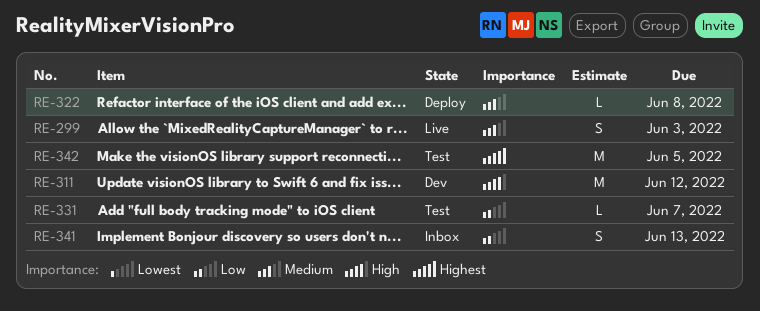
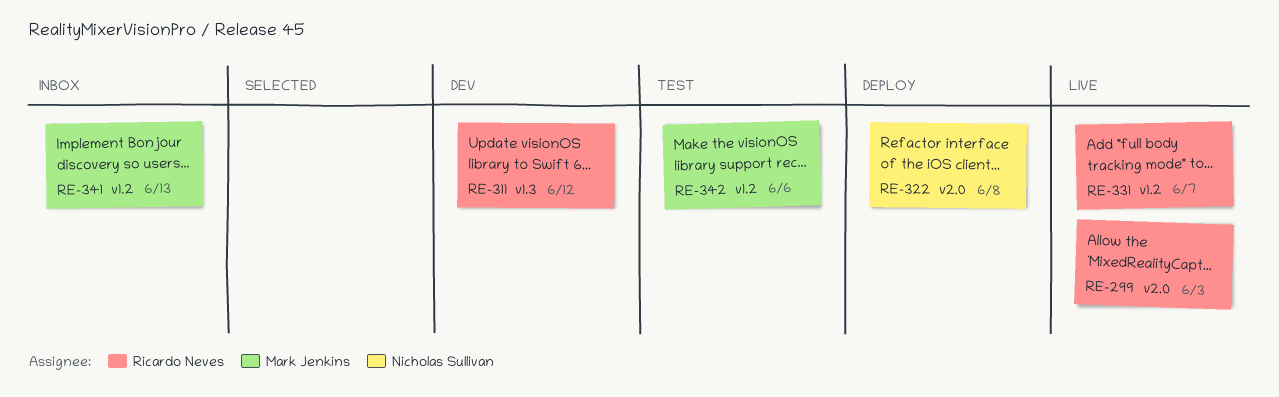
RE-331, status: Test -> Live
RE-342, due: Jun 5 -> Jun 6

